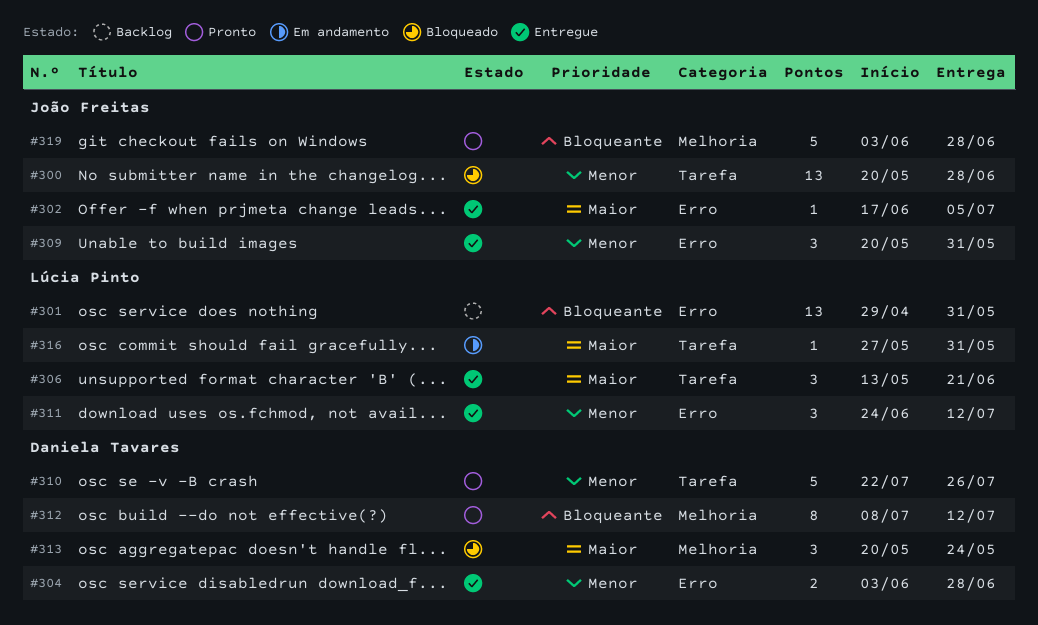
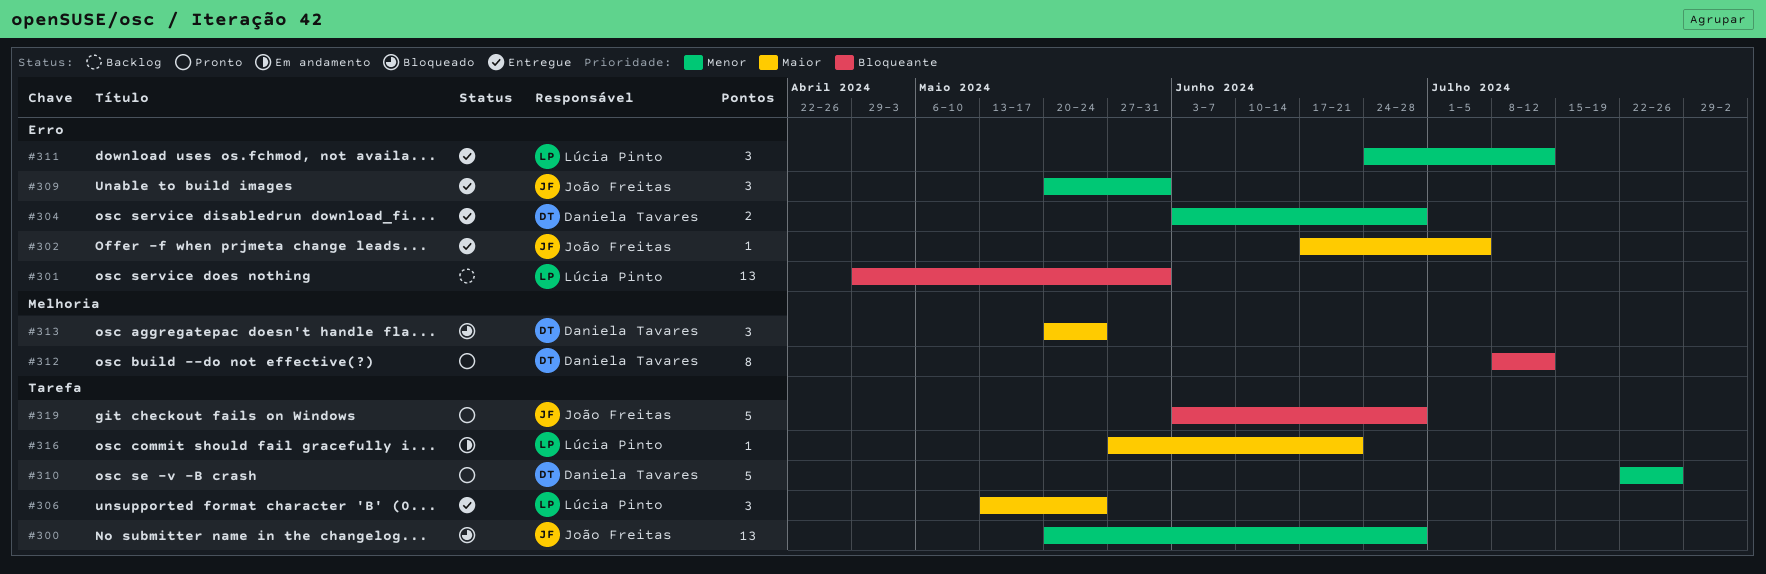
#306, due: Jun 21 -> May 24
#316, due: May 31 -> Jun 21
#319, label: Melhoria -> Tarefa

